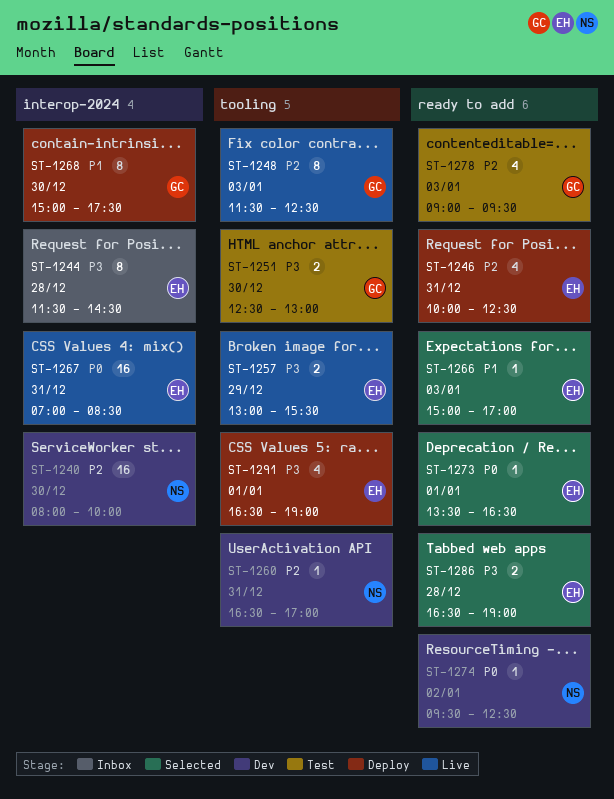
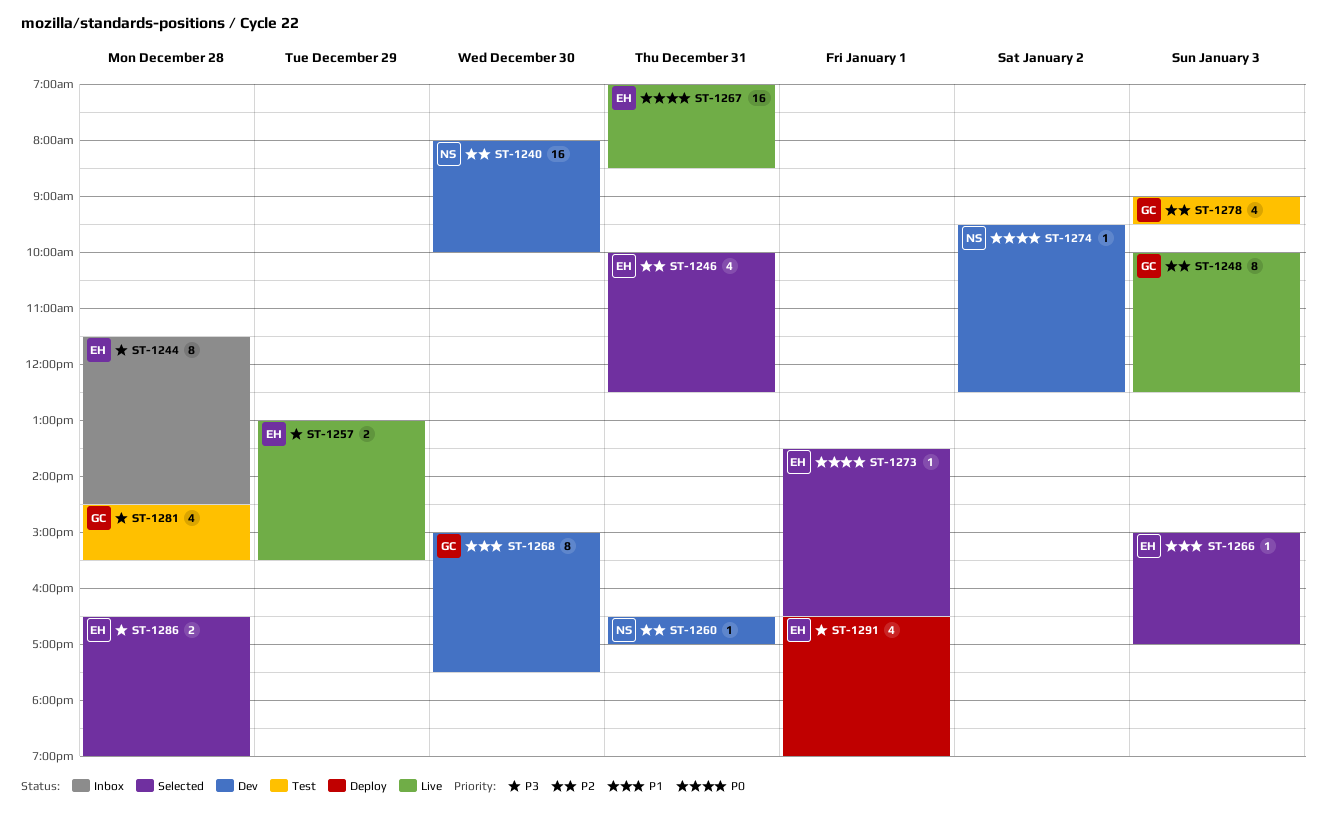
ST-1246, status: Deploy -> Selected
ST-1248, begins: 11:30 -> 10:00
ST-1251: present -> none
ST-1268, status: Deploy -> Dev
ST-1281: none -> present

